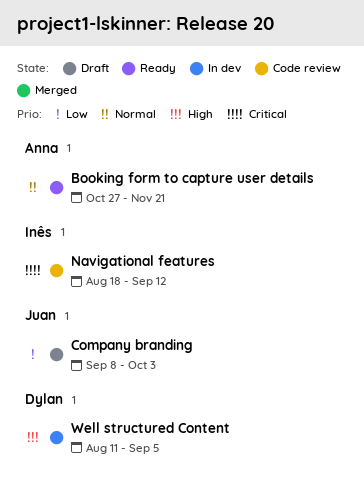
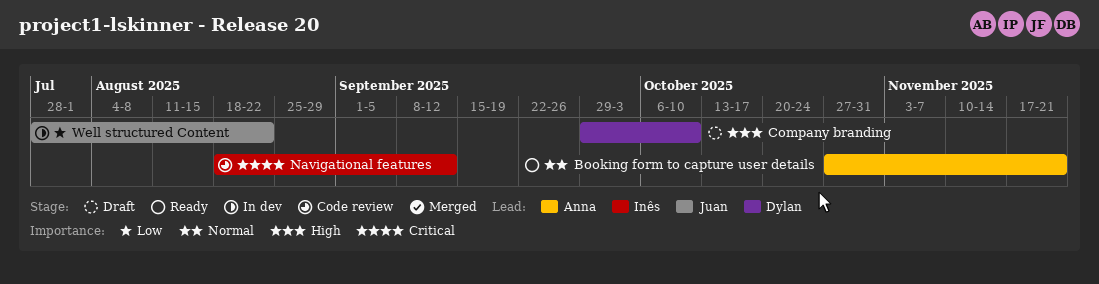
Company branding, owner: Juan -> Dylan
Company branding, priority: Low -> High
Company branding, start: Sep 8 -> Sep 29
Company branding, due: Oct 3 -> Oct 10
Well structured Content, owner: Dylan -> Juan
Well structured Content, priority: High -> Low
Well structured Content, start: Aug 11 -> Jul 28
Well structured Content, due: Sep 5 -> Aug 22

